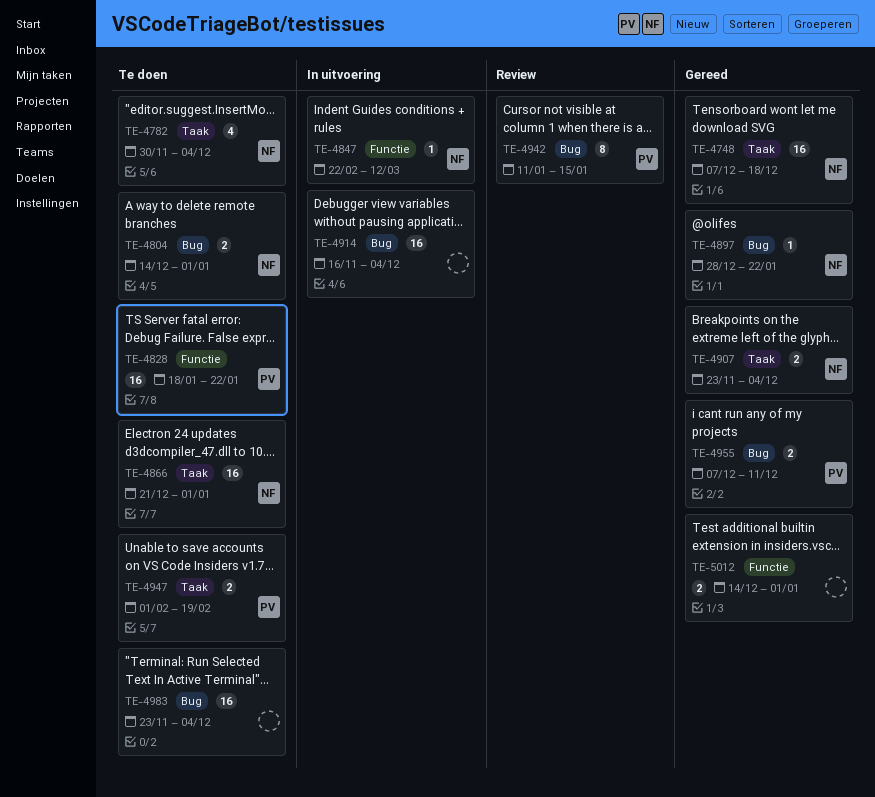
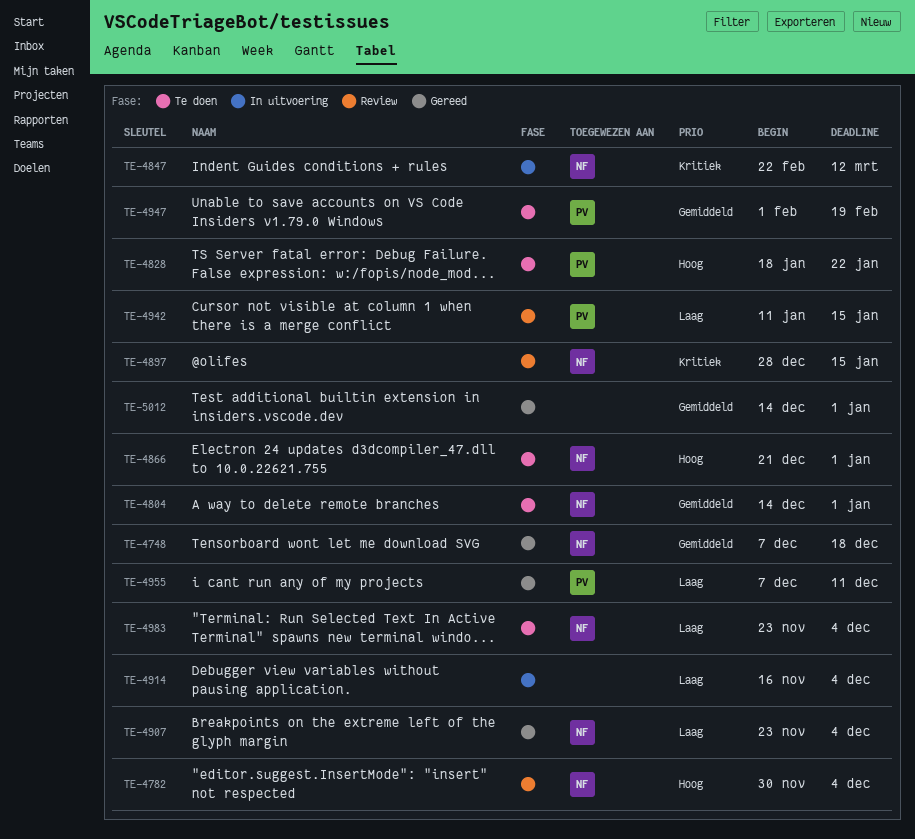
TE-4782, status: Te doen -> Review
TE-4897, status: Gereed -> Review
TE-4897, due: Jan 22 -> Jan 15
TE-4983, owner: none -> NF

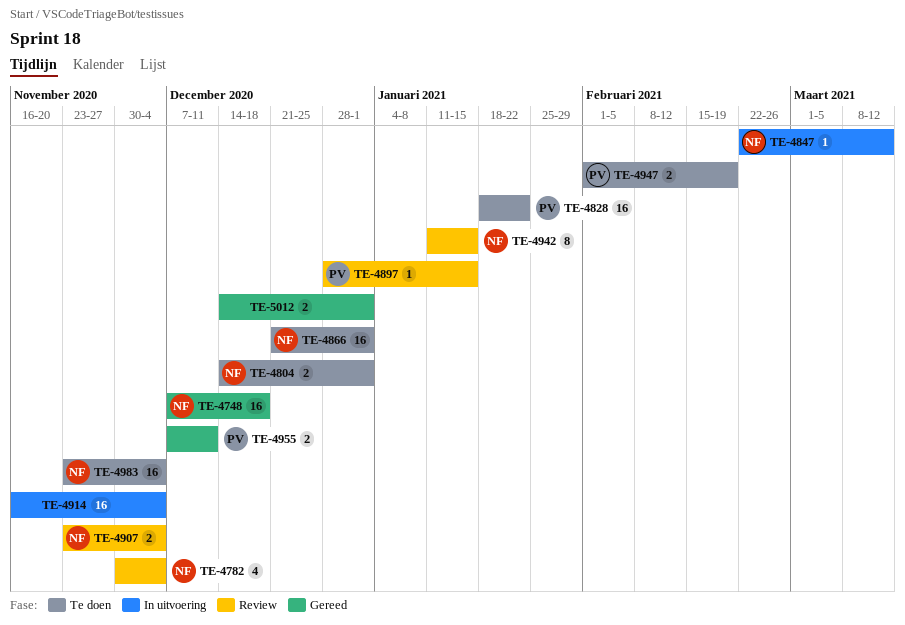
TE-4897, owner: NF -> PV
TE-4907, status: Gereed -> Review
TE-4942, owner: PV -> NF

